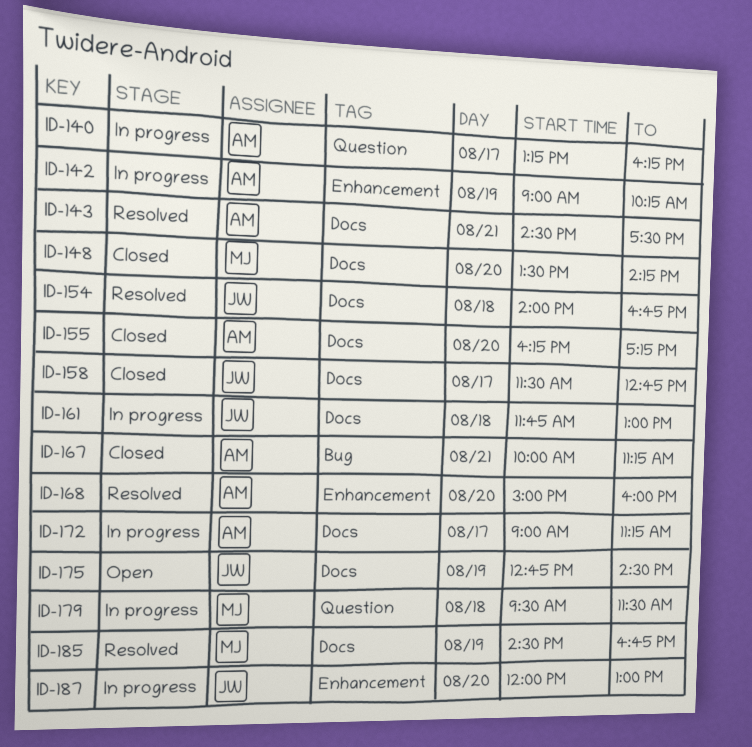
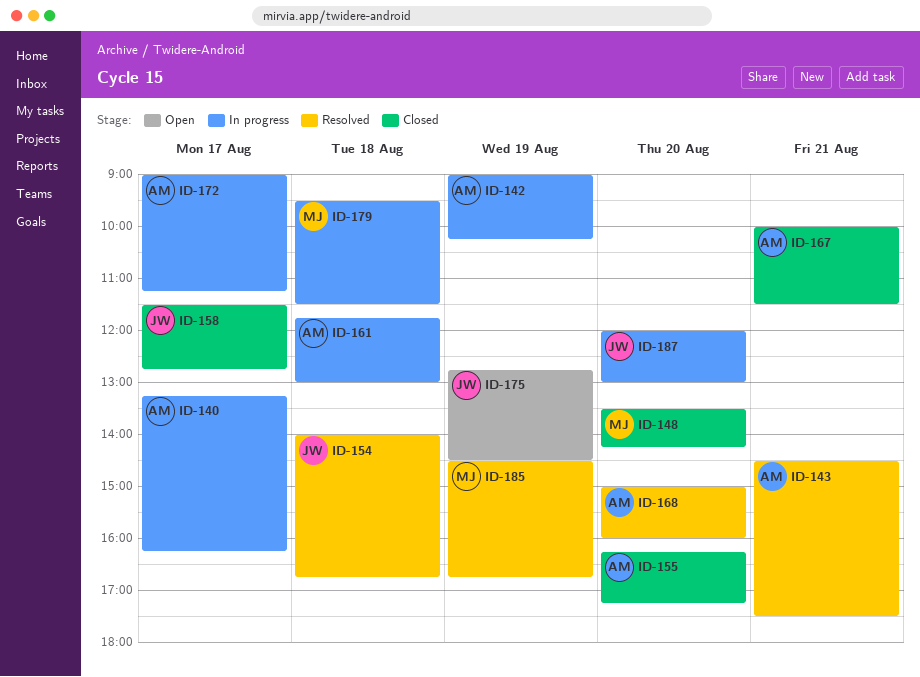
ID-161, owner: JW -> AM
ID-167, ends: 11:15 -> 11:30

